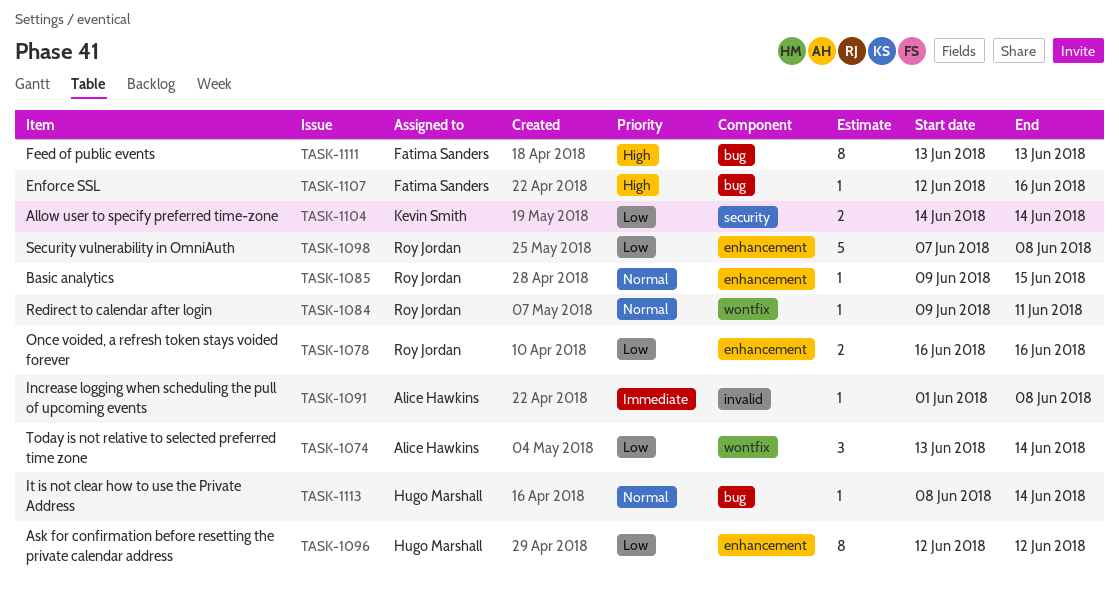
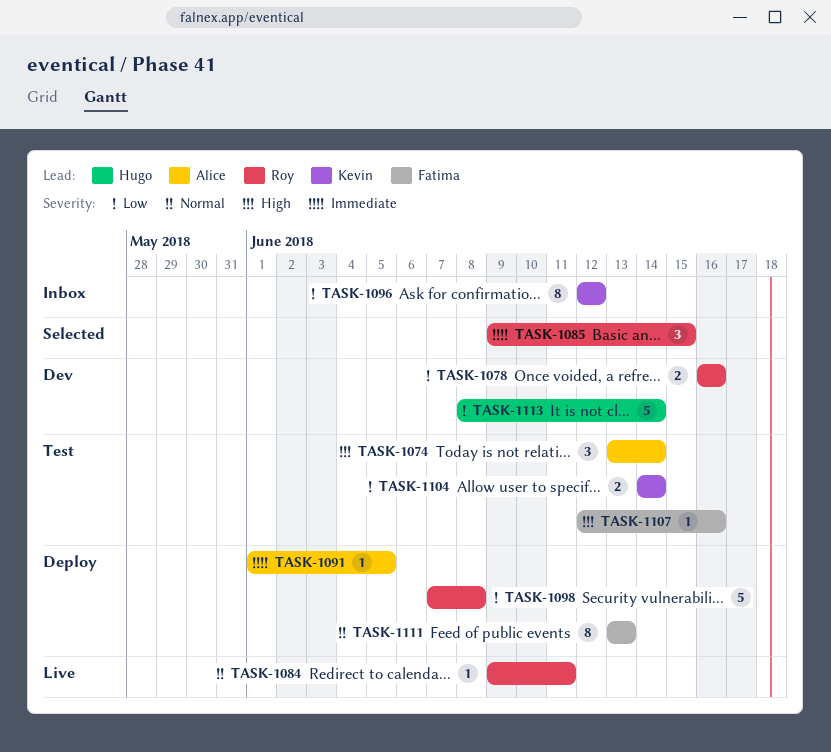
TASK-1074, priority: Low -> High
TASK-1085, priority: Normal -> Immediate
TASK-1085, estimate: 1 -> 3
TASK-1091, due: Jun 8 -> Jun 5
TASK-1096, owner: Hugo Marshall -> Kevin Smith
TASK-1111, priority: High -> Normal
TASK-1113, priority: Normal -> Low
TASK-1113, estimate: 1 -> 5

